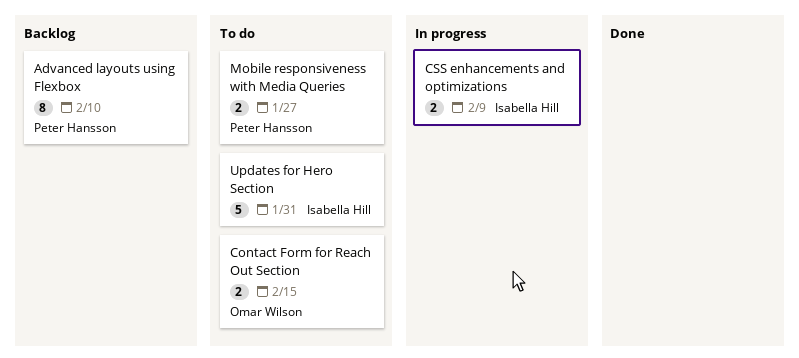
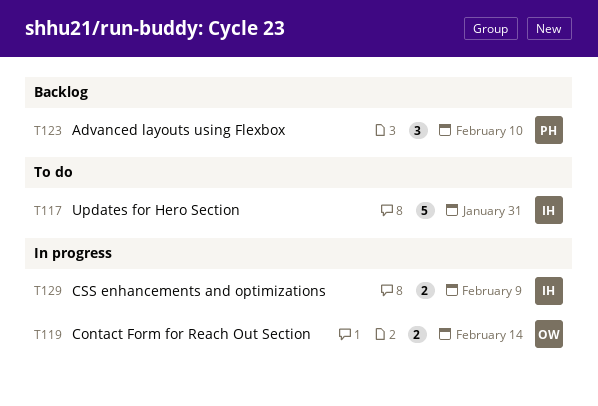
Advanced layouts using Flexbox, estimate: 8 -> 3
Contact Form for Reach Out Section, status: To do -> In progress
Contact Form for Reach Out Section, due: Feb 15 -> Feb 14
Mobile responsiveness with Media Queries: present -> none

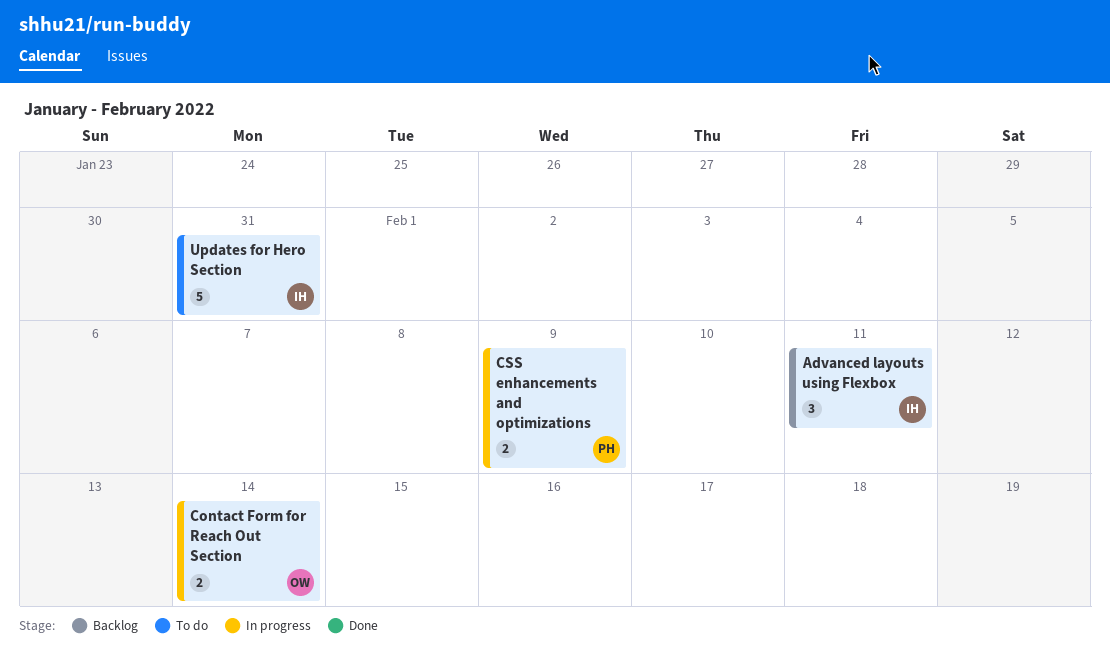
Advanced layouts using Flexbox, owner: PH -> IH
Advanced layouts using Flexbox, due: Feb 10 -> Feb 11
CSS enhancements and optimizations, owner: IH -> PH

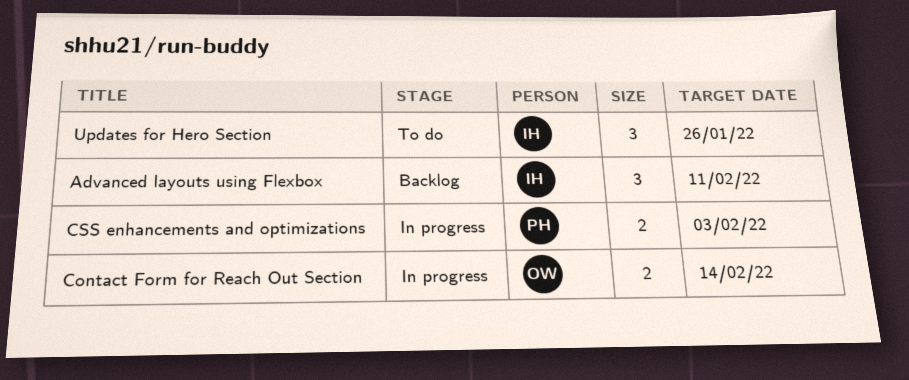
CSS enhancements and optimizations, due: Feb 9 -> Feb 3
Updates for Hero Section, estimate: 5 -> 3
Updates for Hero Section, due: Jan 31 -> Jan 26

